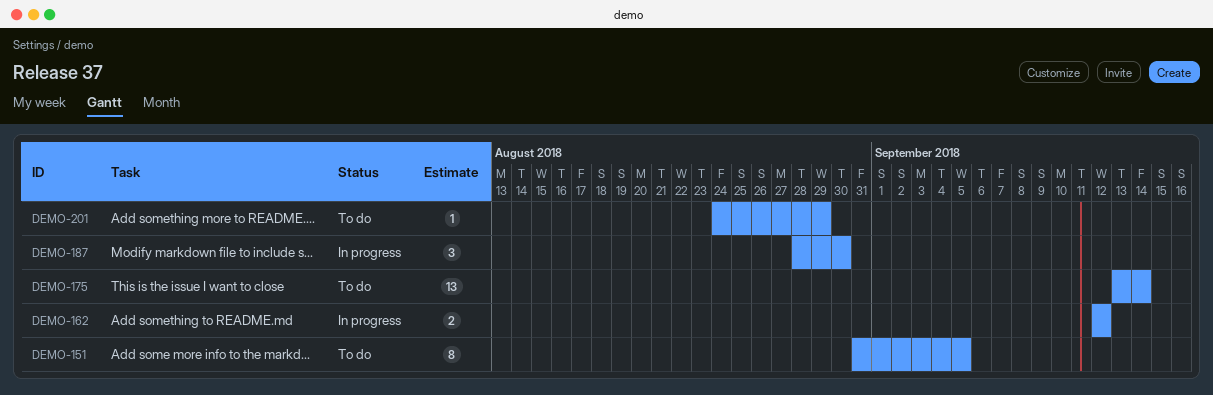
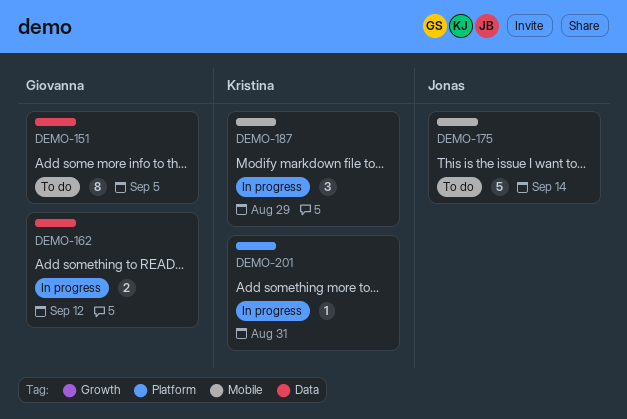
DEMO-175, estimate: 13 -> 5
DEMO-187, due: Aug 30 -> Aug 29
DEMO-201, status: To do -> In progress
DEMO-201, due: Aug 29 -> Aug 31

